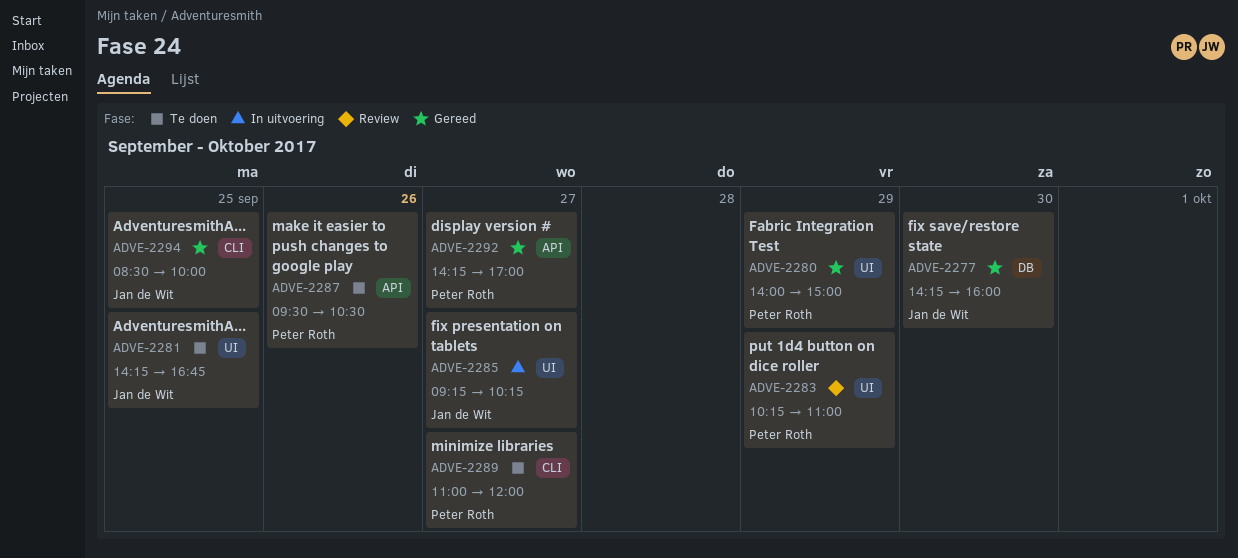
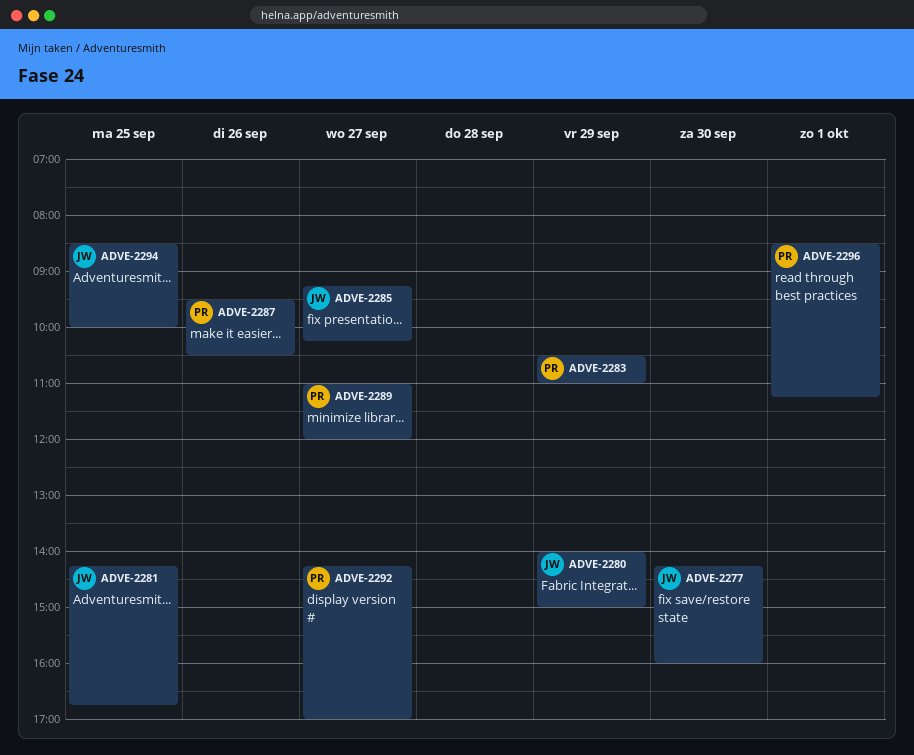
ADVE-2280, owner: Peter Roth -> Jan de Wit
ADVE-2283, begins: 10:15 -> 10:30
ADVE-2296: none -> present

